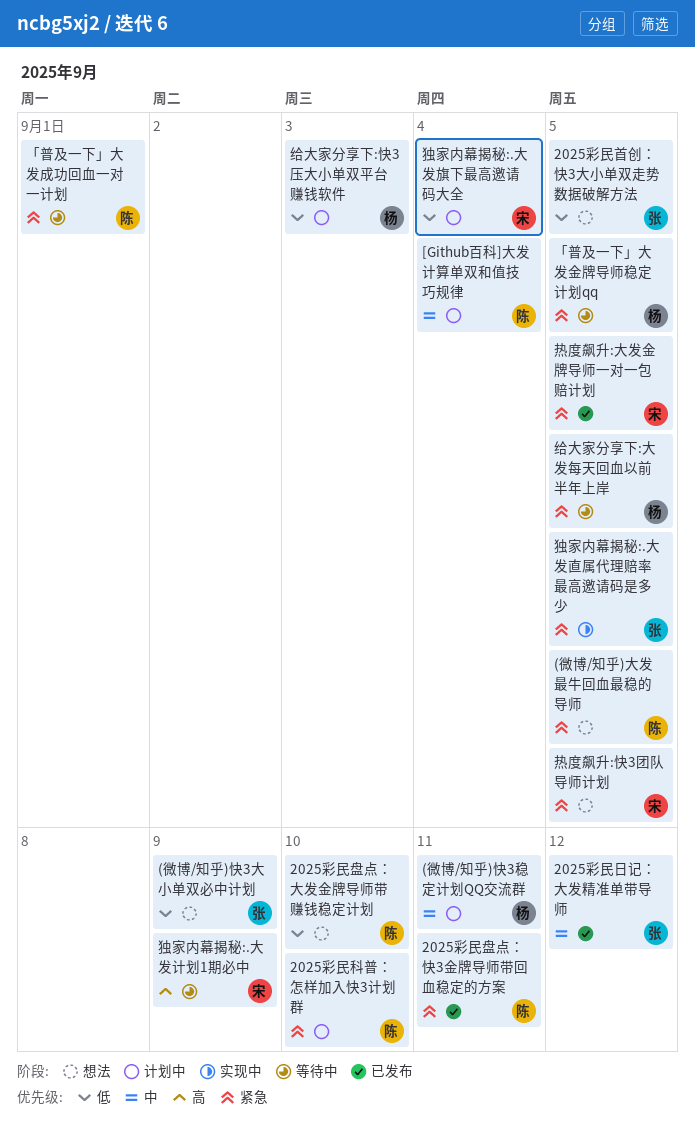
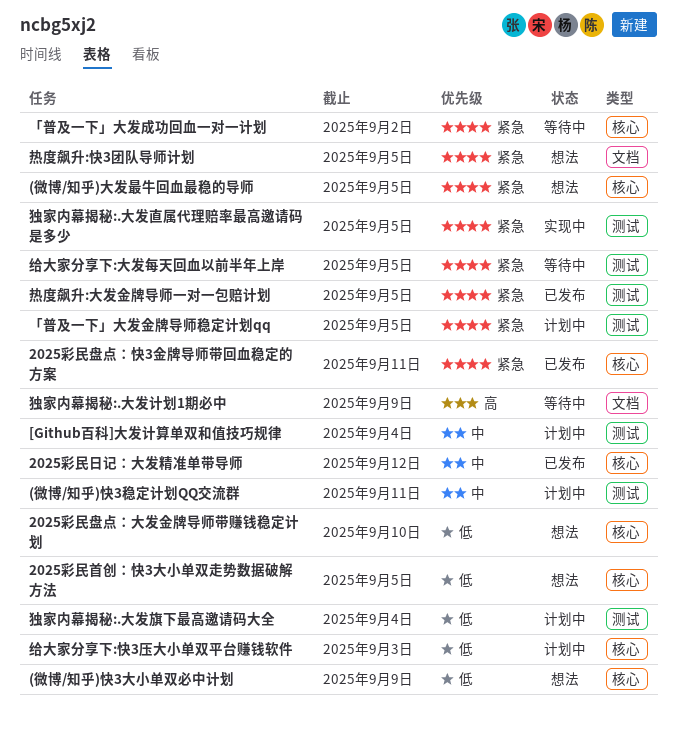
2025彩民科普：怎样加入快3计划群: present -> none
「普及一下」大发成功回血一对一计划, due: Sep 1 -> Sep 2
「普及一下」大发金牌导师稳定计划qq, status: 等待中 -> 计划中

